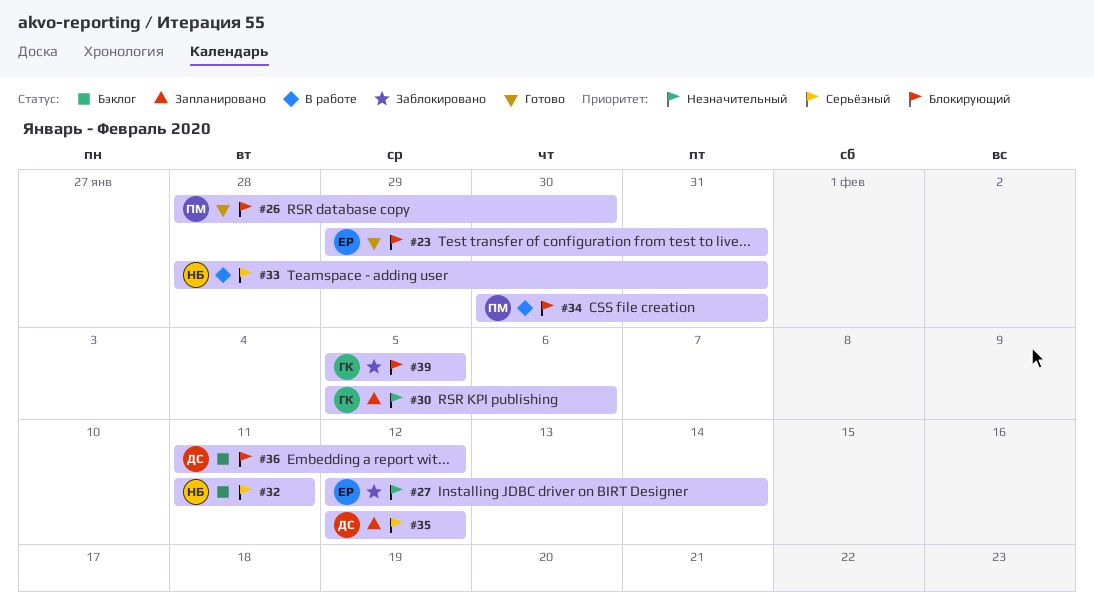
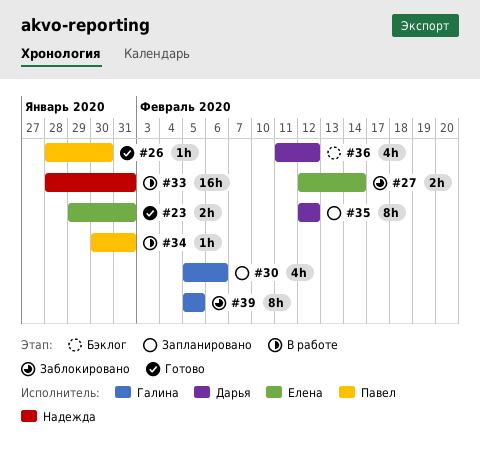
#32: present -> none

